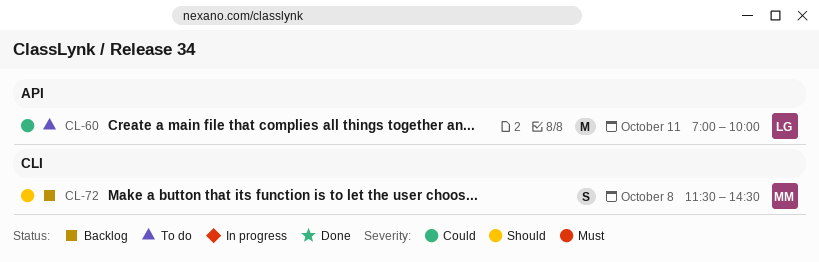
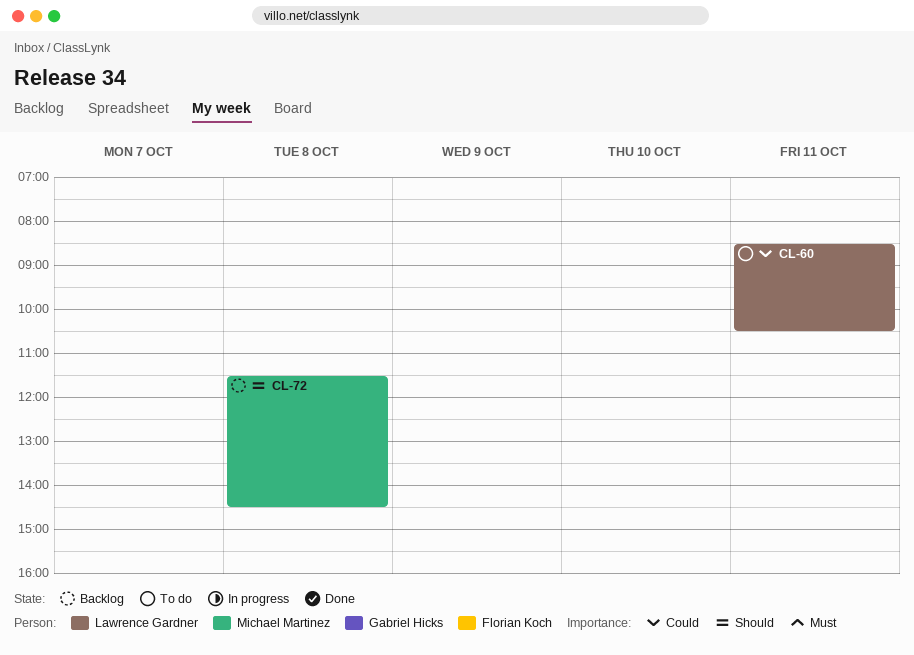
CL-60, begins: 07:00 -> 08:30
CL-60, ends: 10:00 -> 10:30

